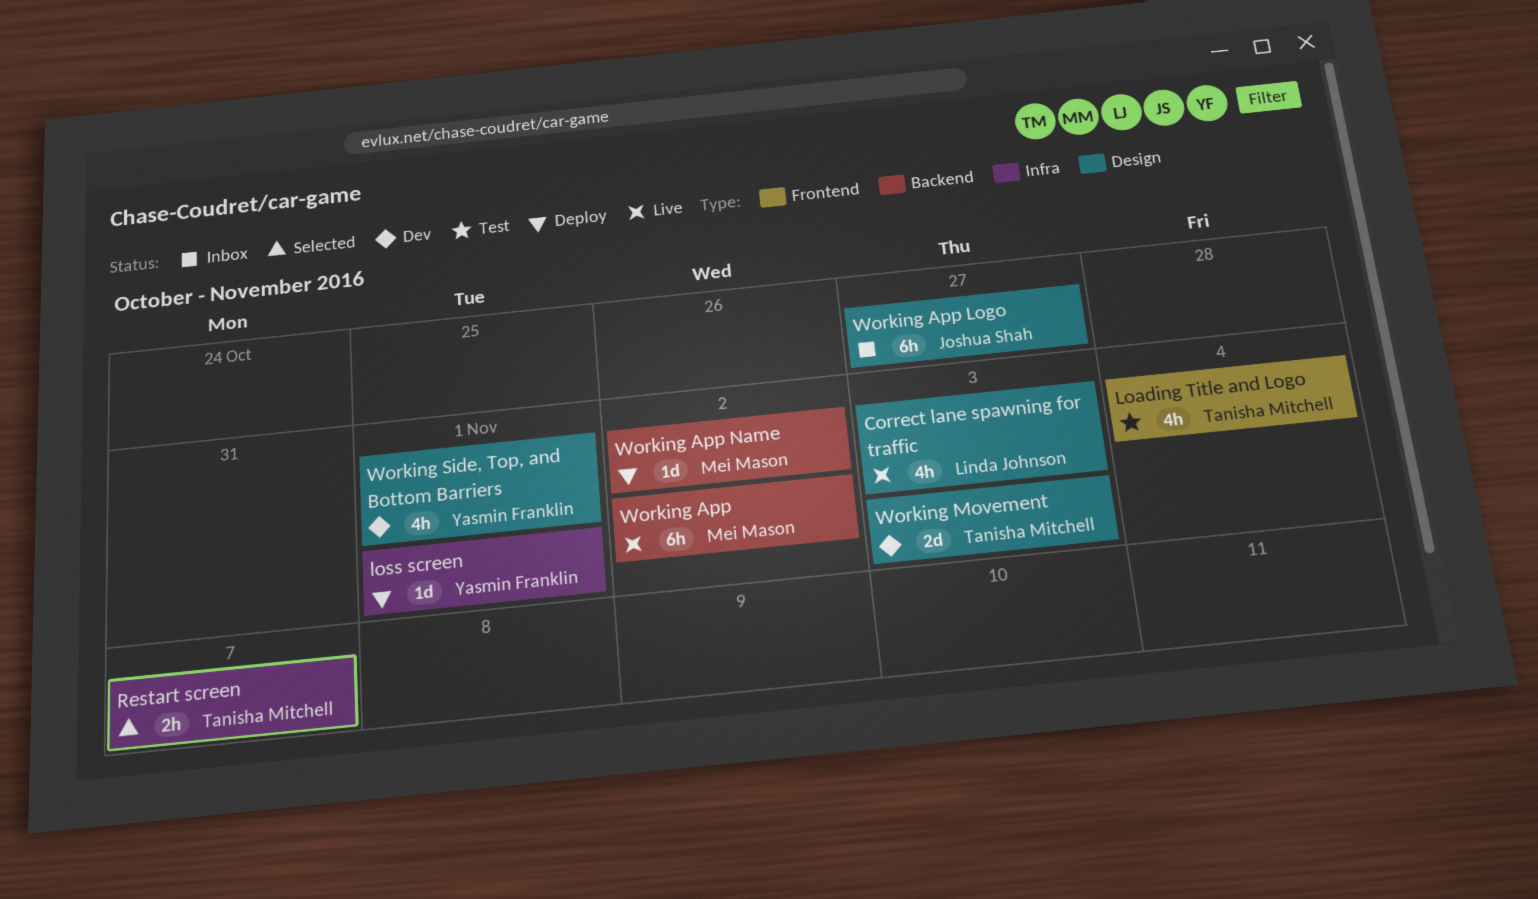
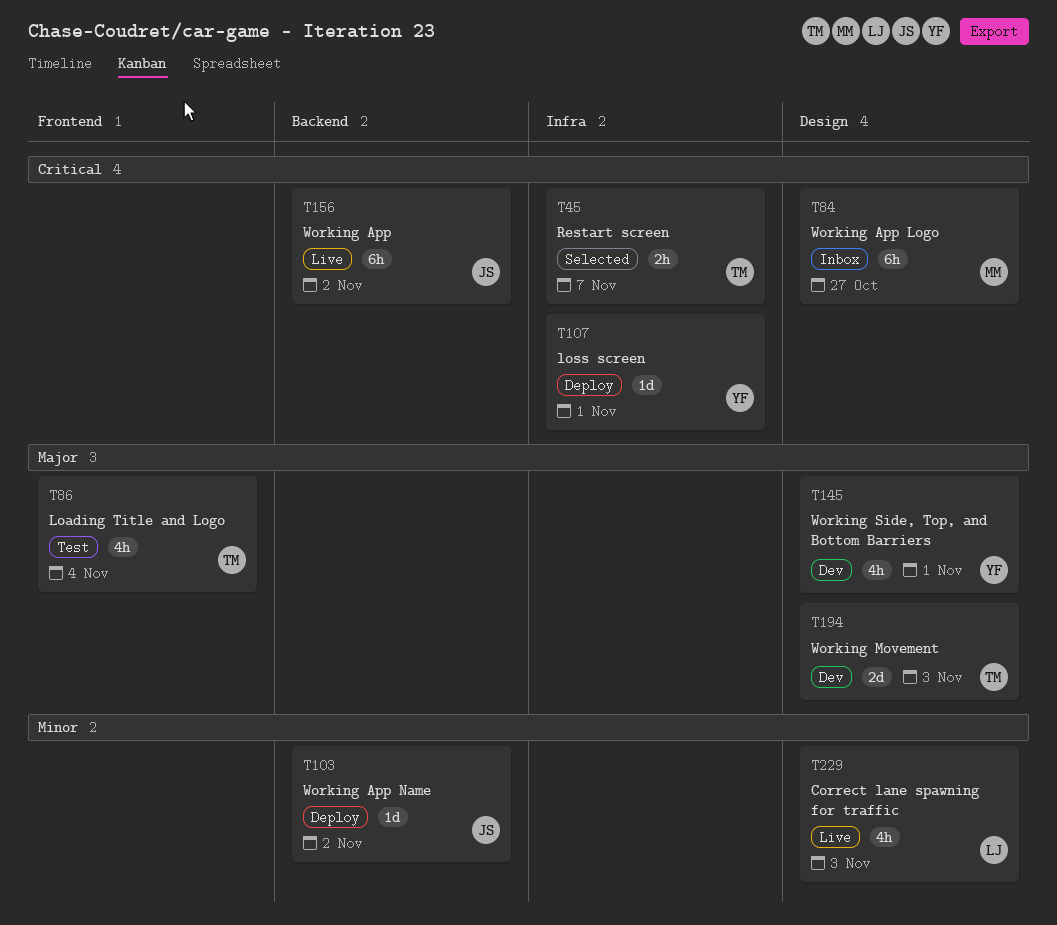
Working App, owner: Mei Mason -> Joshua Shah
Working App Logo, owner: Joshua Shah -> Mei Mason
Working App Name, owner: Mei Mason -> Joshua Shah

